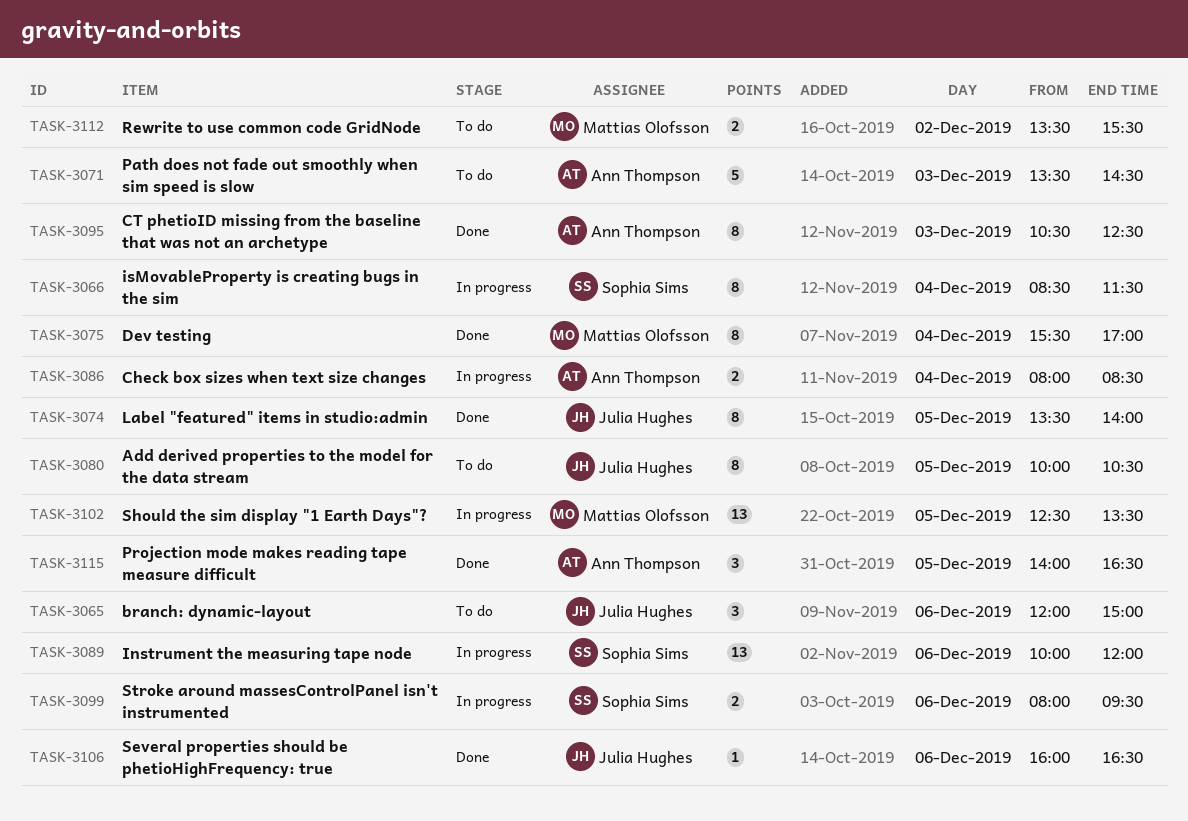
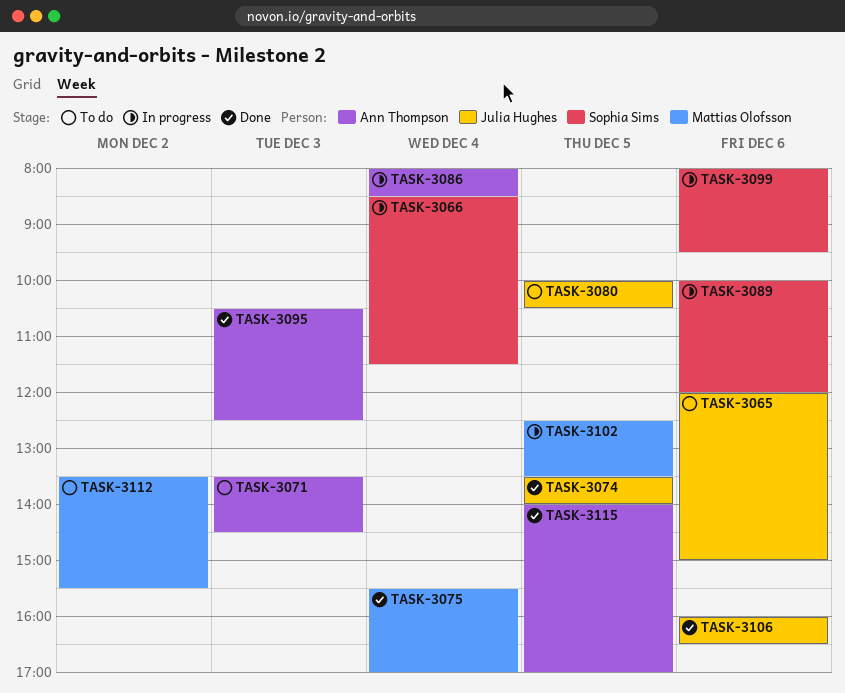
TASK-3115, ends: 16:30 -> 17:00

